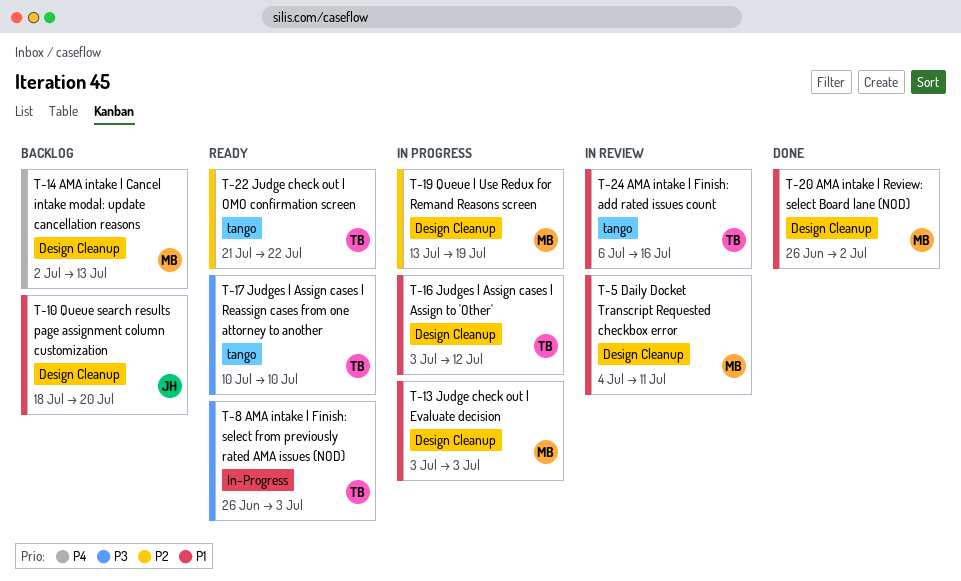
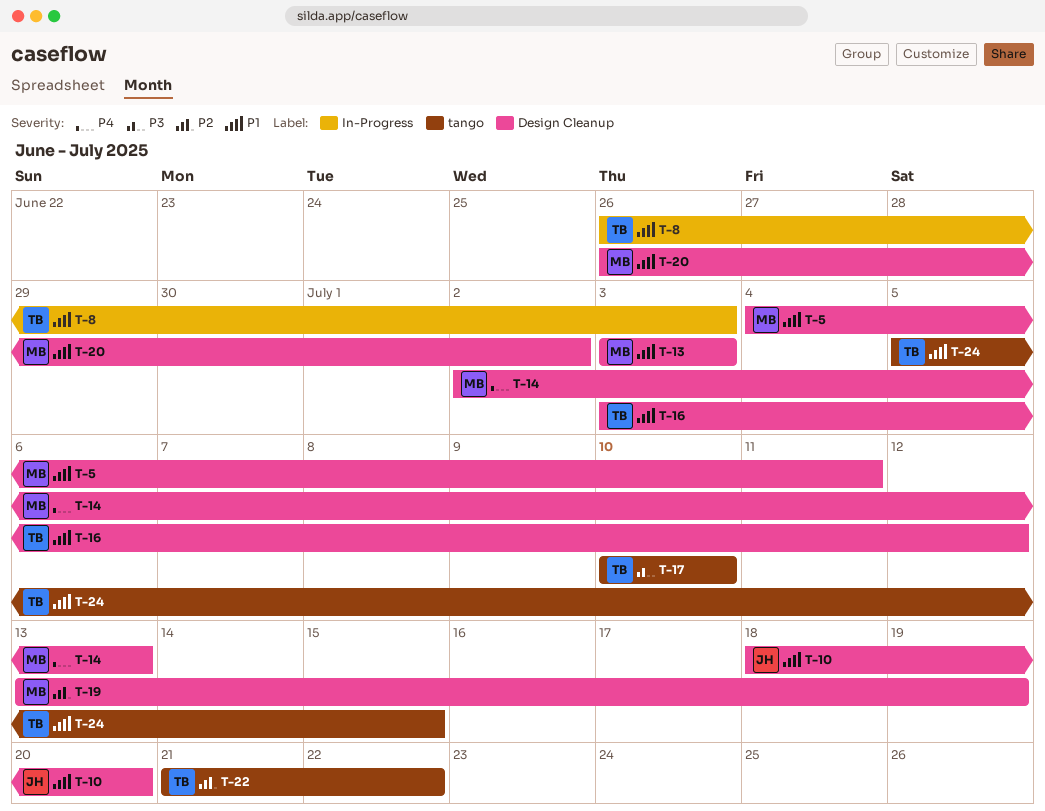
T-8, priority: P3 -> P1
T-24, start: Jul 6 -> Jul 5
T-24, due: Jul 16 -> Jul 15

